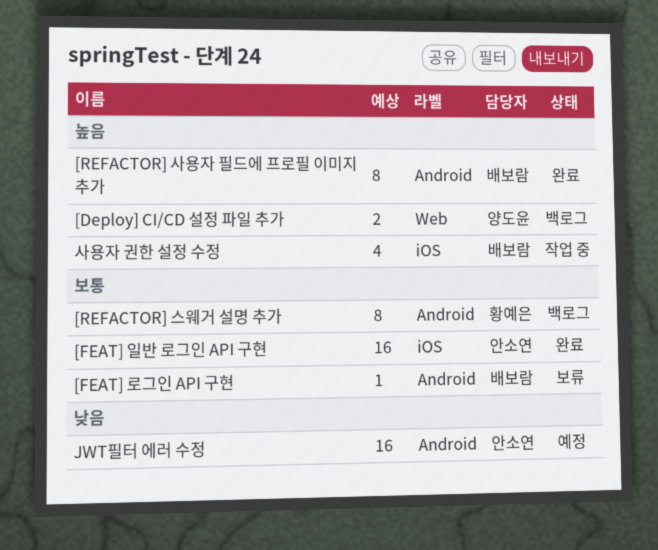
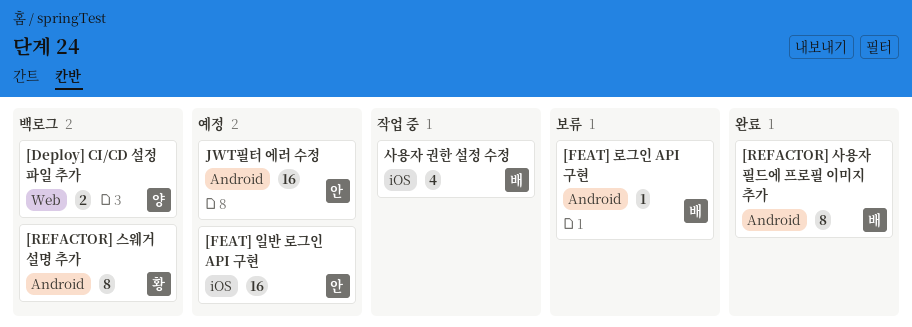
[FEAT] 일반 로그인 API 구현, status: 완료 -> 예정

